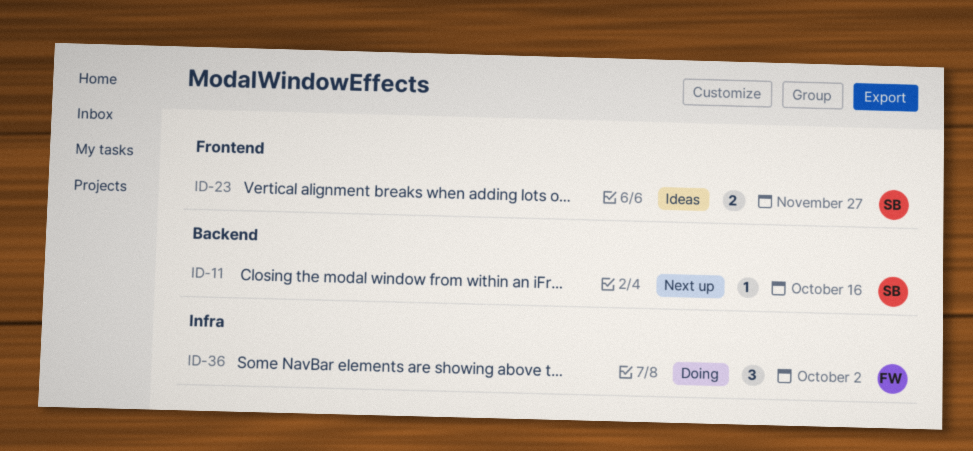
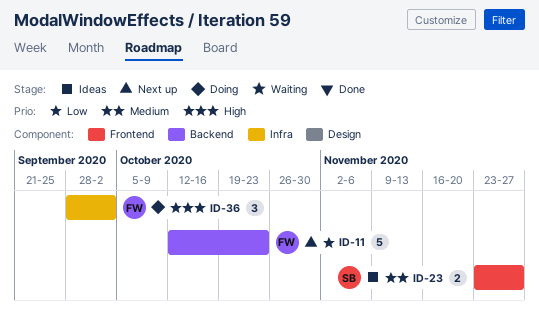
ID-11, owner: SB -> FW
ID-11, estimate: 1 -> 5
ID-11, due: Oct 16 -> Oct 23

